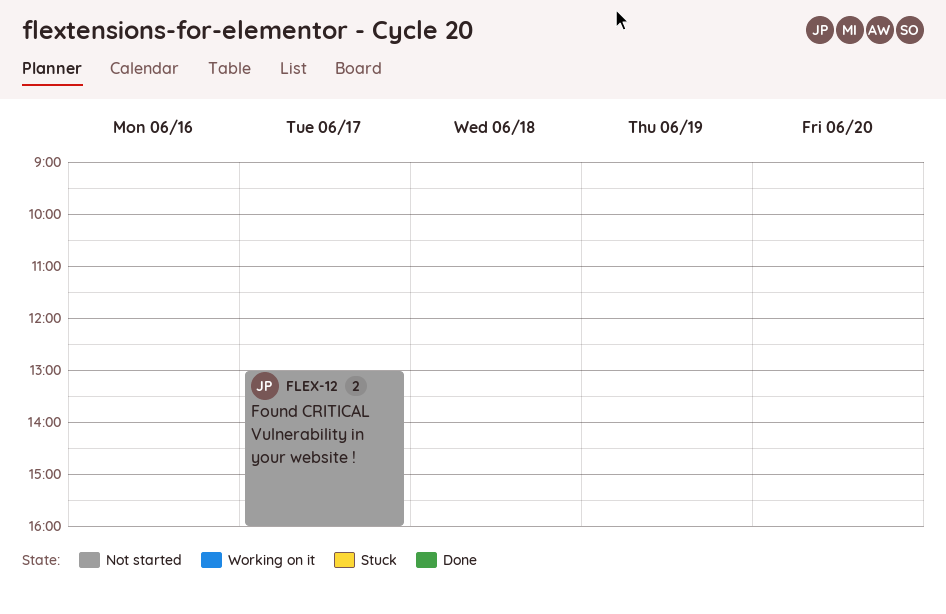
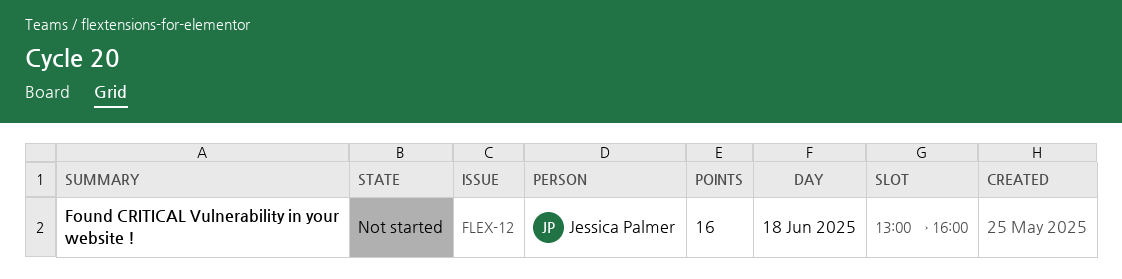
FLEX-12, estimate: 2 -> 16
FLEX-12, day: Jun 17 -> Jun 18

